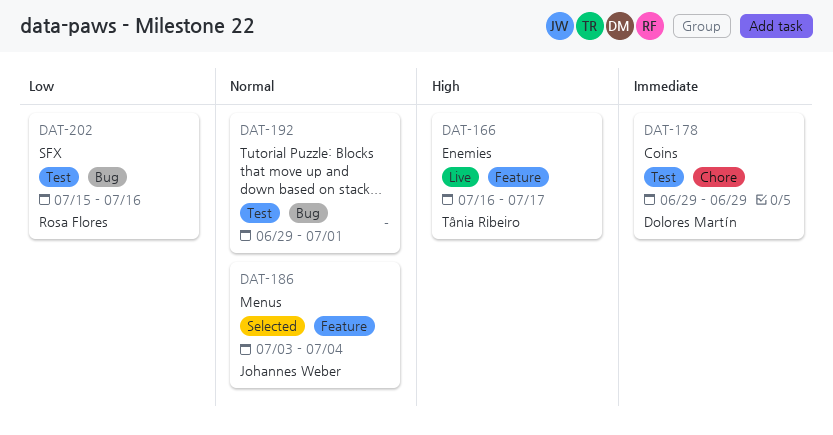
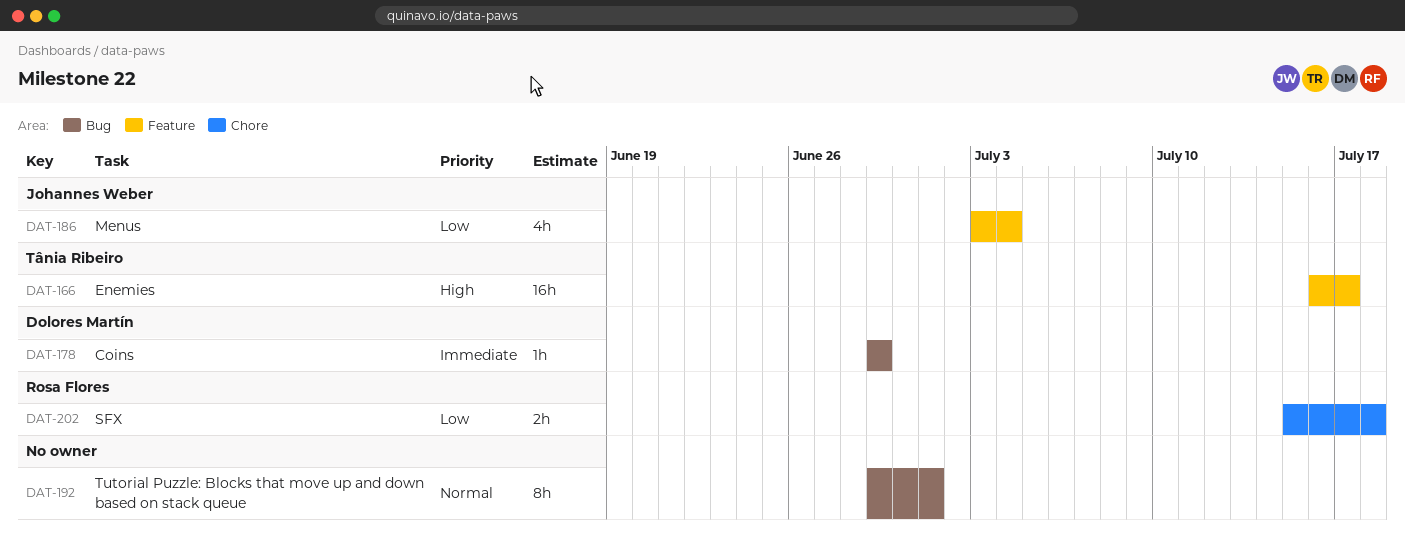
DAT-178, label: Chore -> Bug
DAT-186, priority: Normal -> Low
DAT-202, label: Bug -> Chore
DAT-202, due: Jul 16 -> Jul 18

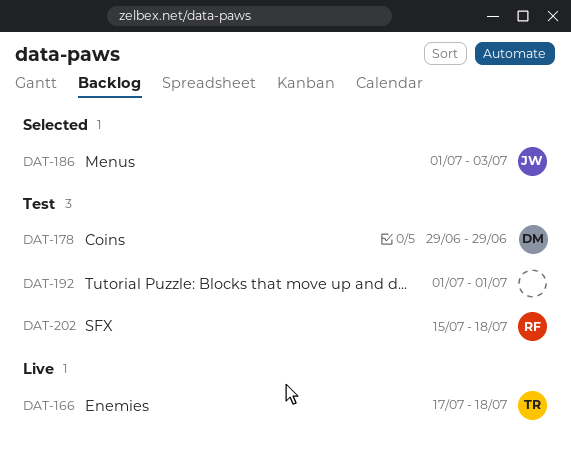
DAT-166, start: Jul 16 -> Jul 17
DAT-166, due: Jul 17 -> Jul 18
DAT-186, start: Jul 3 -> Jul 1
DAT-186, due: Jul 4 -> Jul 3
DAT-192, start: Jun 29 -> Jul 1

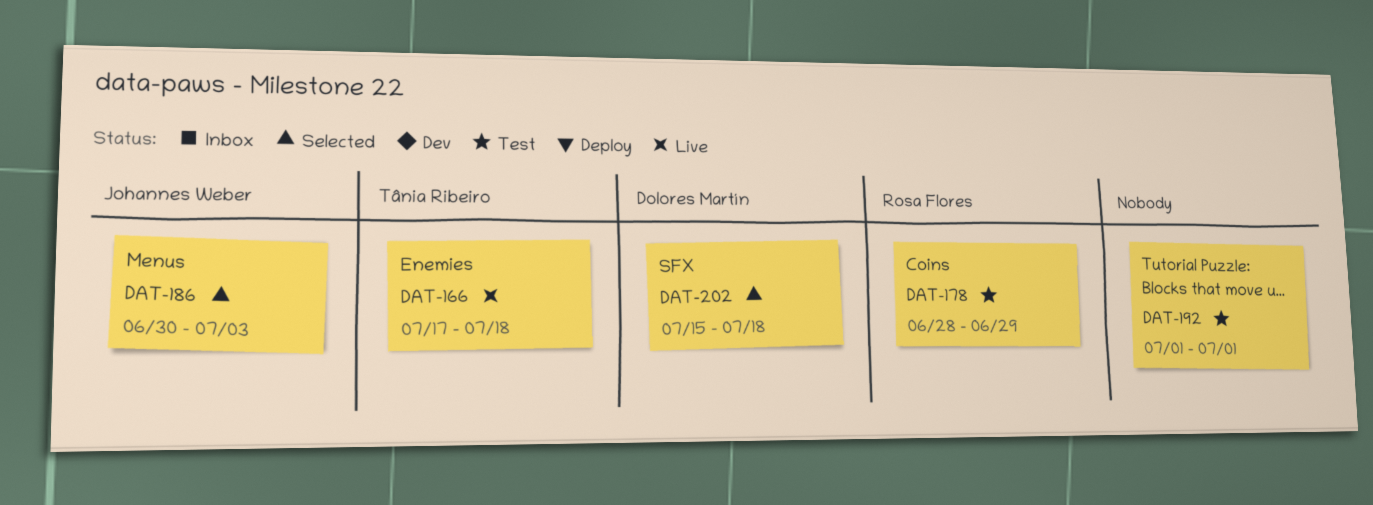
DAT-178, owner: Dolores Martín -> Rosa Flores
DAT-178, start: Jun 29 -> Jun 28
DAT-186, start: Jul 1 -> Jun 30
DAT-202, status: Test -> Selected
DAT-202, owner: Rosa Flores -> Dolores Martín

